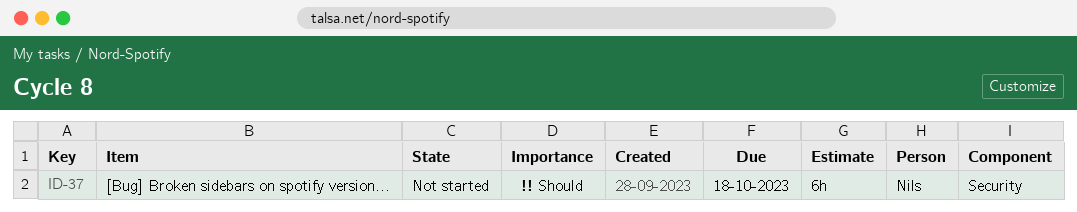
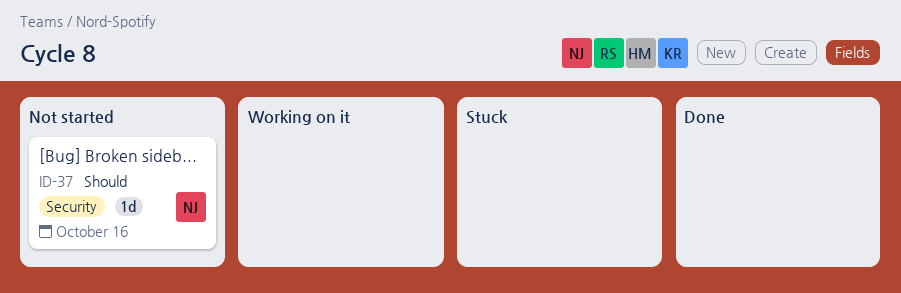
ID-37, estimate: 6h -> 1d
ID-37, due: Oct 18 -> Oct 16

